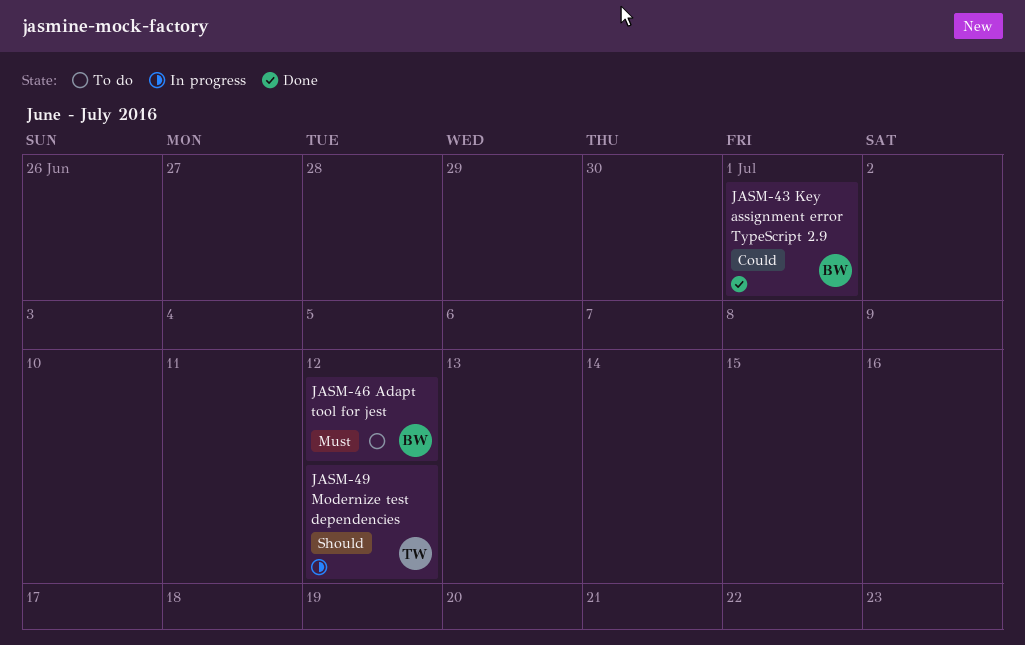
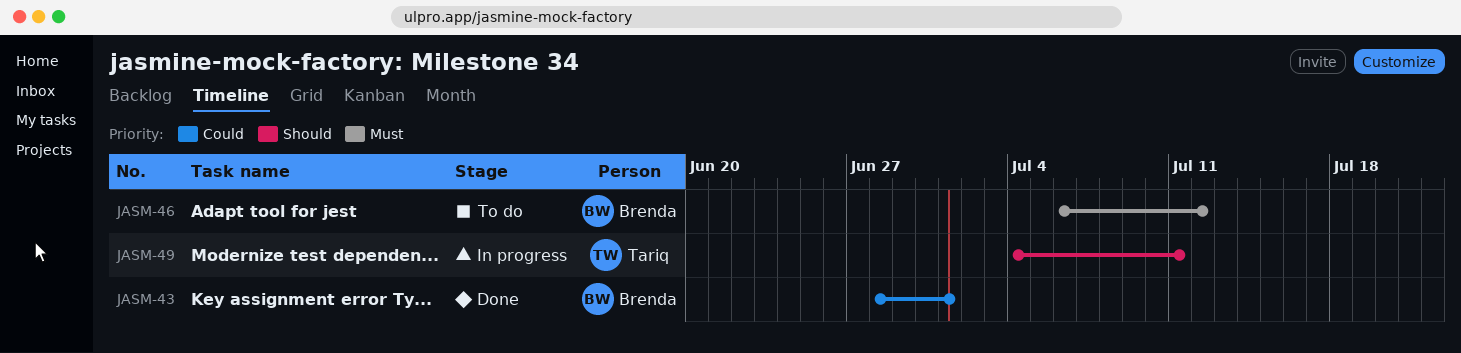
JASM-49, due: Jul 12 -> Jul 11

